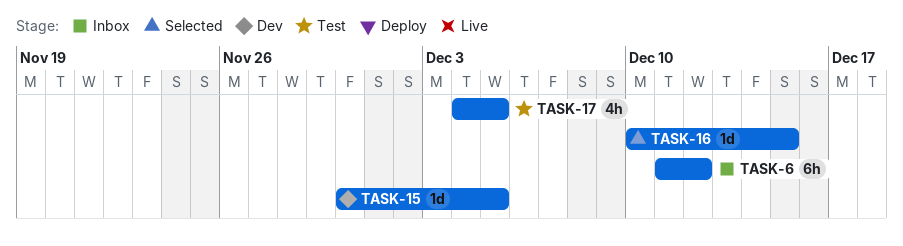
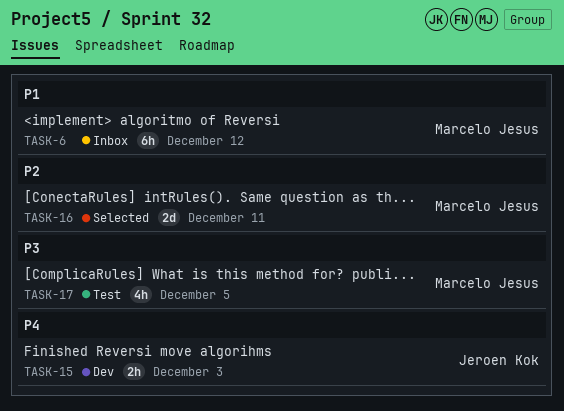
TASK-15, estimate: 1d -> 2h
TASK-15, due: Dec 5 -> Dec 3
TASK-16, estimate: 1d -> 2d
TASK-16, due: Dec 15 -> Dec 11

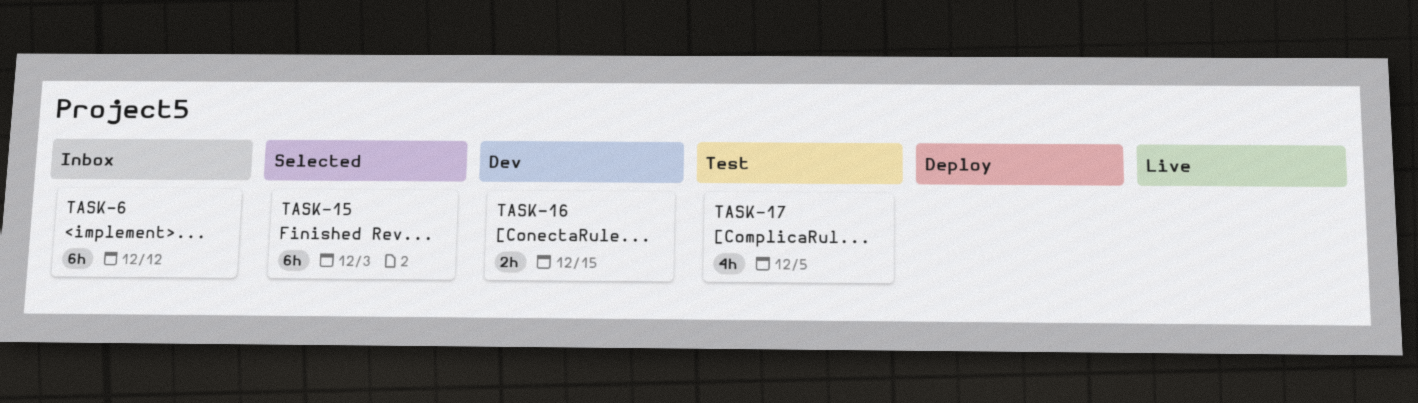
TASK-15, status: Dev -> Selected
TASK-15, estimate: 2h -> 6h
TASK-16, status: Selected -> Dev
TASK-16, estimate: 2d -> 2h
TASK-16, due: Dec 11 -> Dec 15

